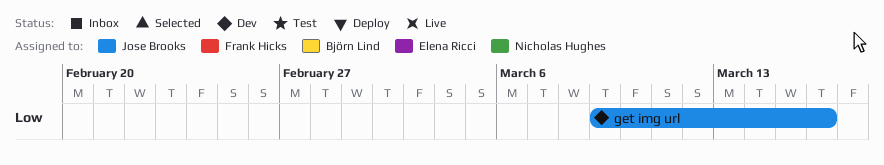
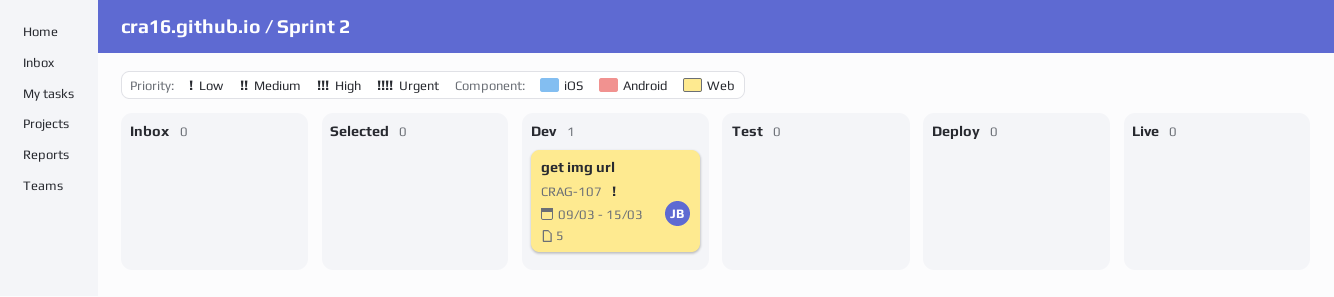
get img url, due: Mar 16 -> Mar 15

